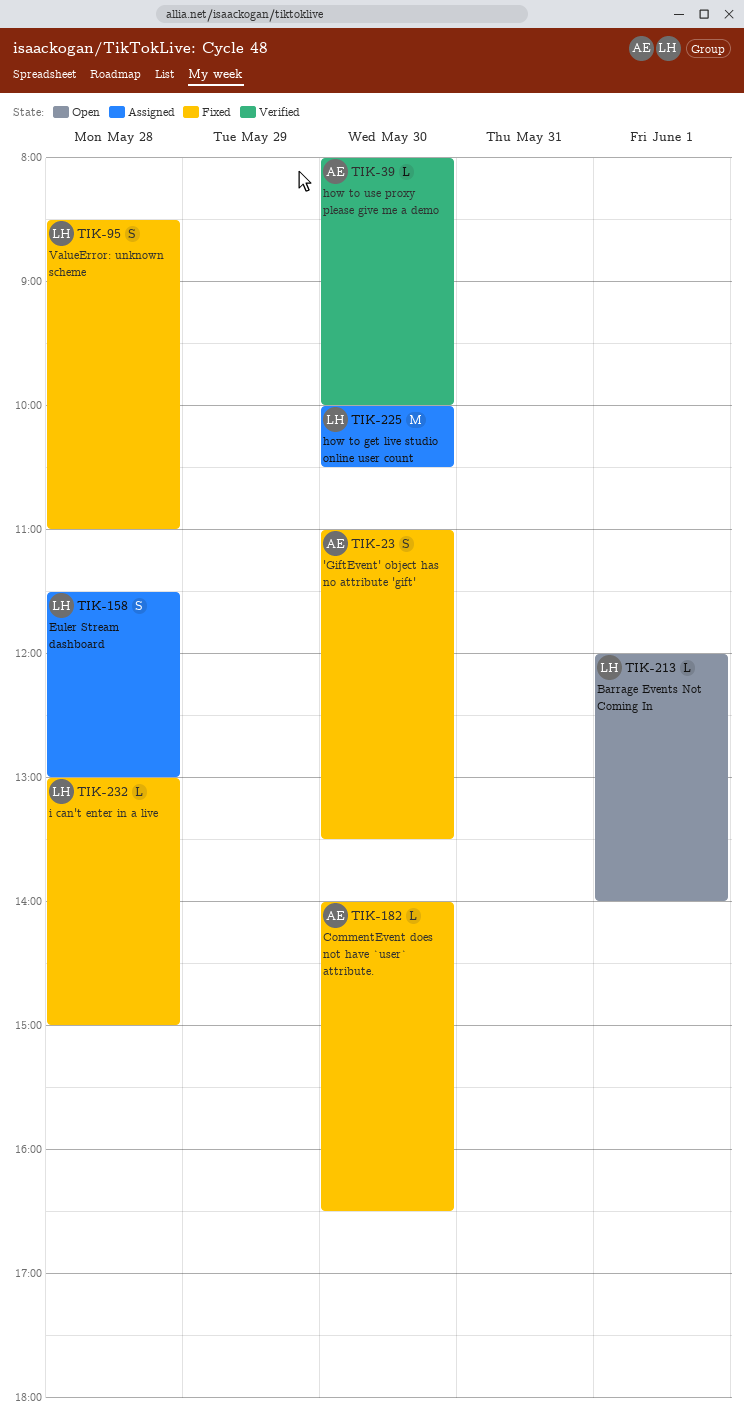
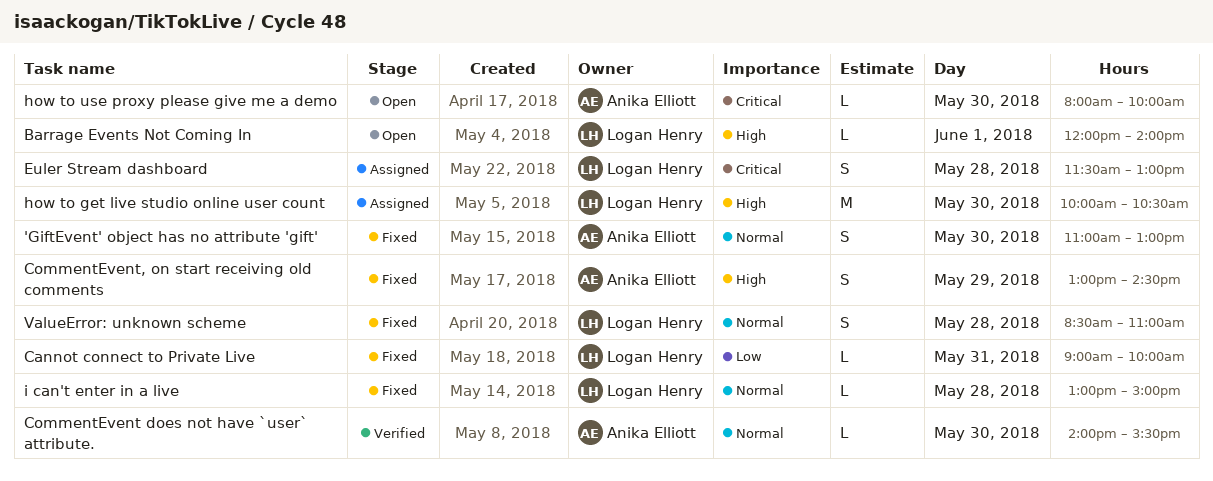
'GiftEvent' object has no attribute 'gift', ends: 13:30 -> 13:00
Cannot connect to Private Live: none -> present
CommentEvent does not have `user` attribute., status: Fixed -> Verified
CommentEvent does not have `user` attribute., ends: 16:30 -> 15:30
CommentEvent, on start receiving old comments: none -> present
how to use proxy please give me a demo, status: Verified -> Open

